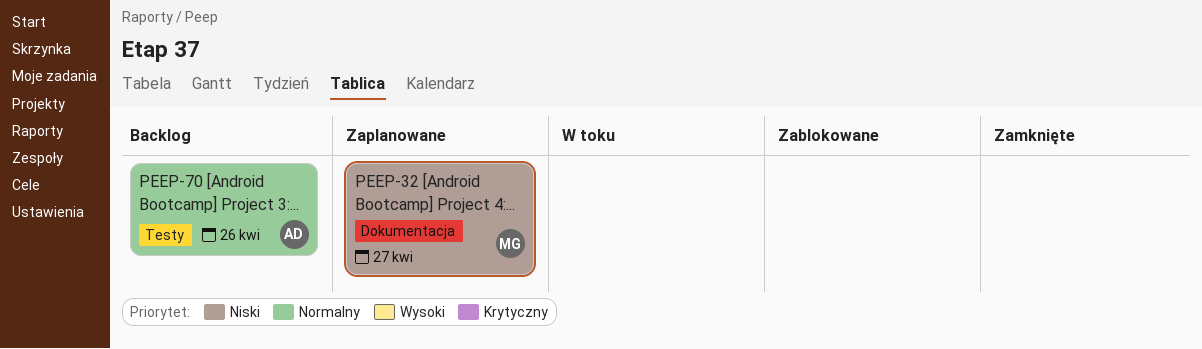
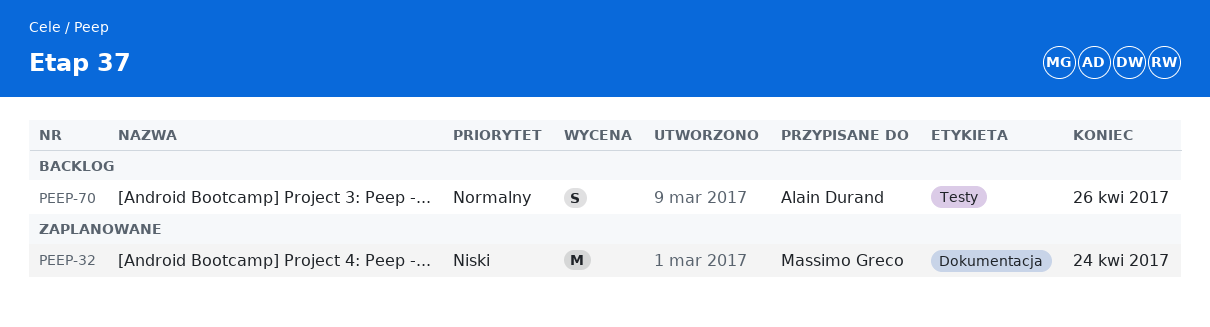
PEEP-32, due: Apr 27 -> Apr 24

